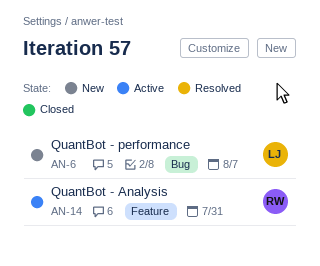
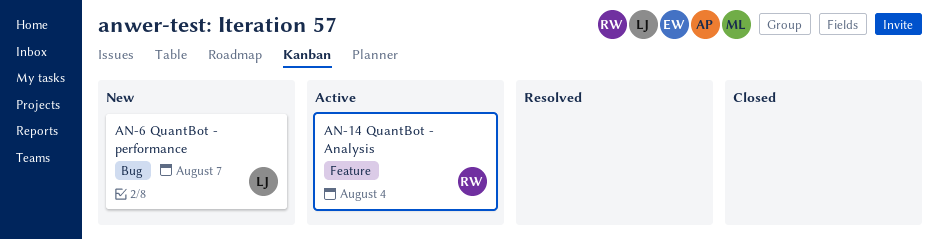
AN-14, due: Jul 31 -> Aug 4

